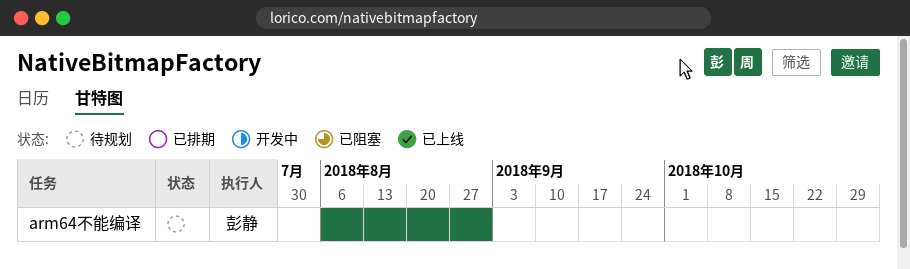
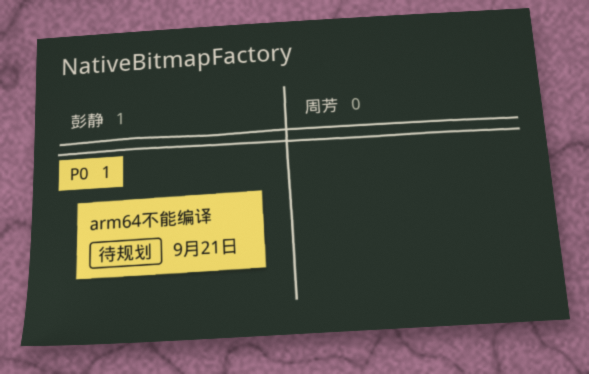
arm64不能编译, due: Aug 31 -> Sep 21

